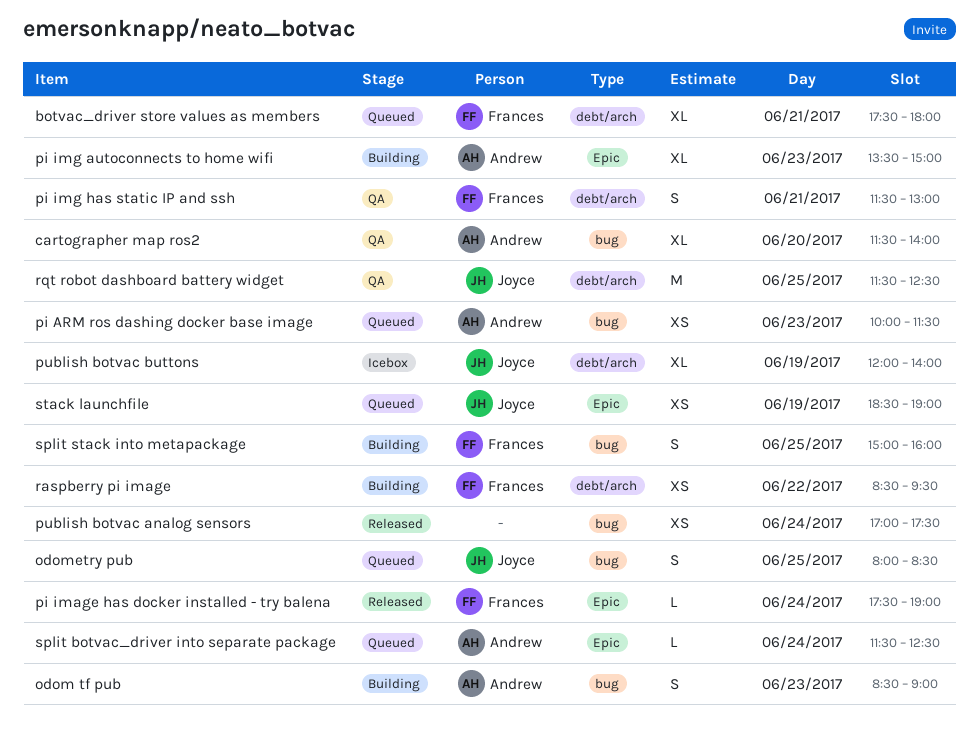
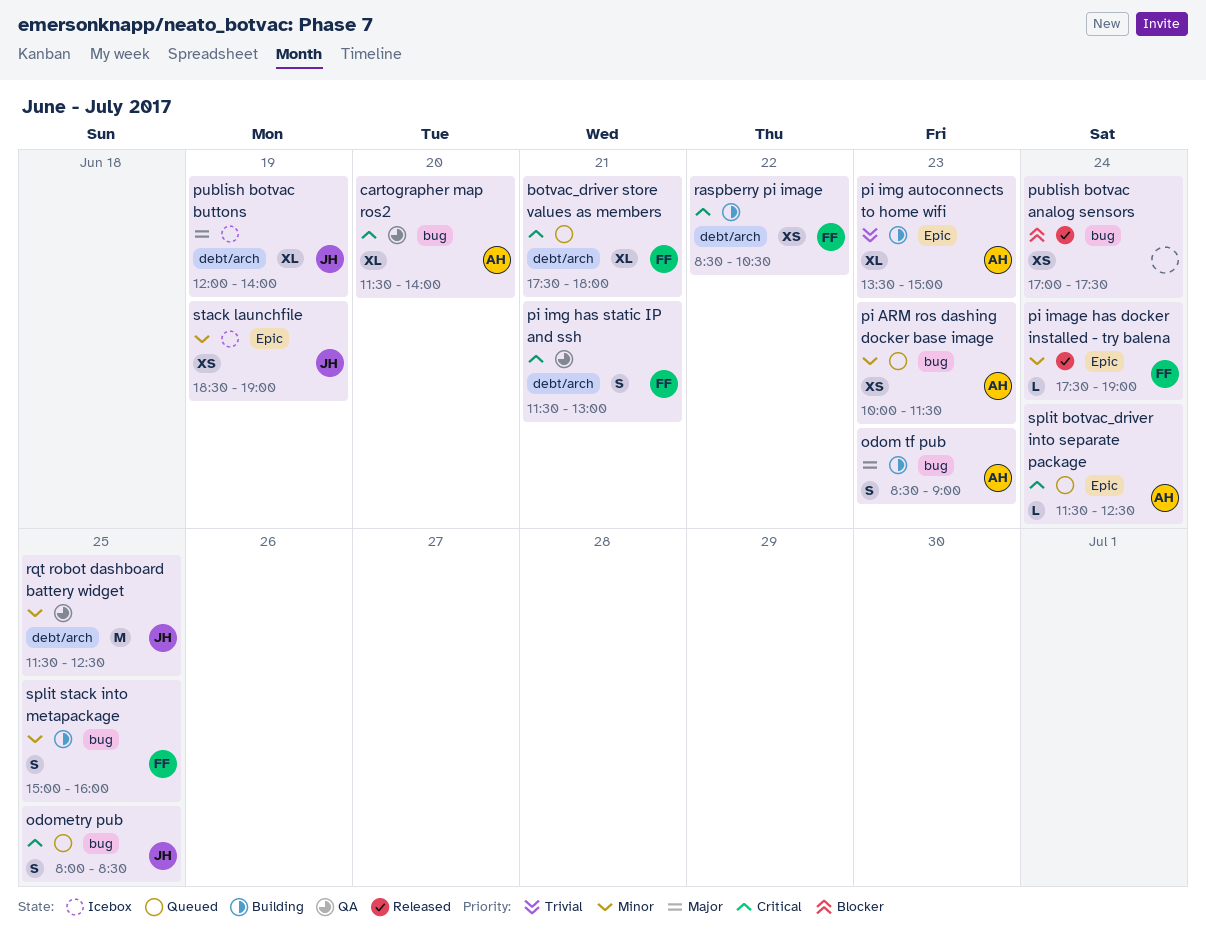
raspberry pi image, ends: 09:30 -> 10:30
stack launchfile, status: Queued -> Icebox

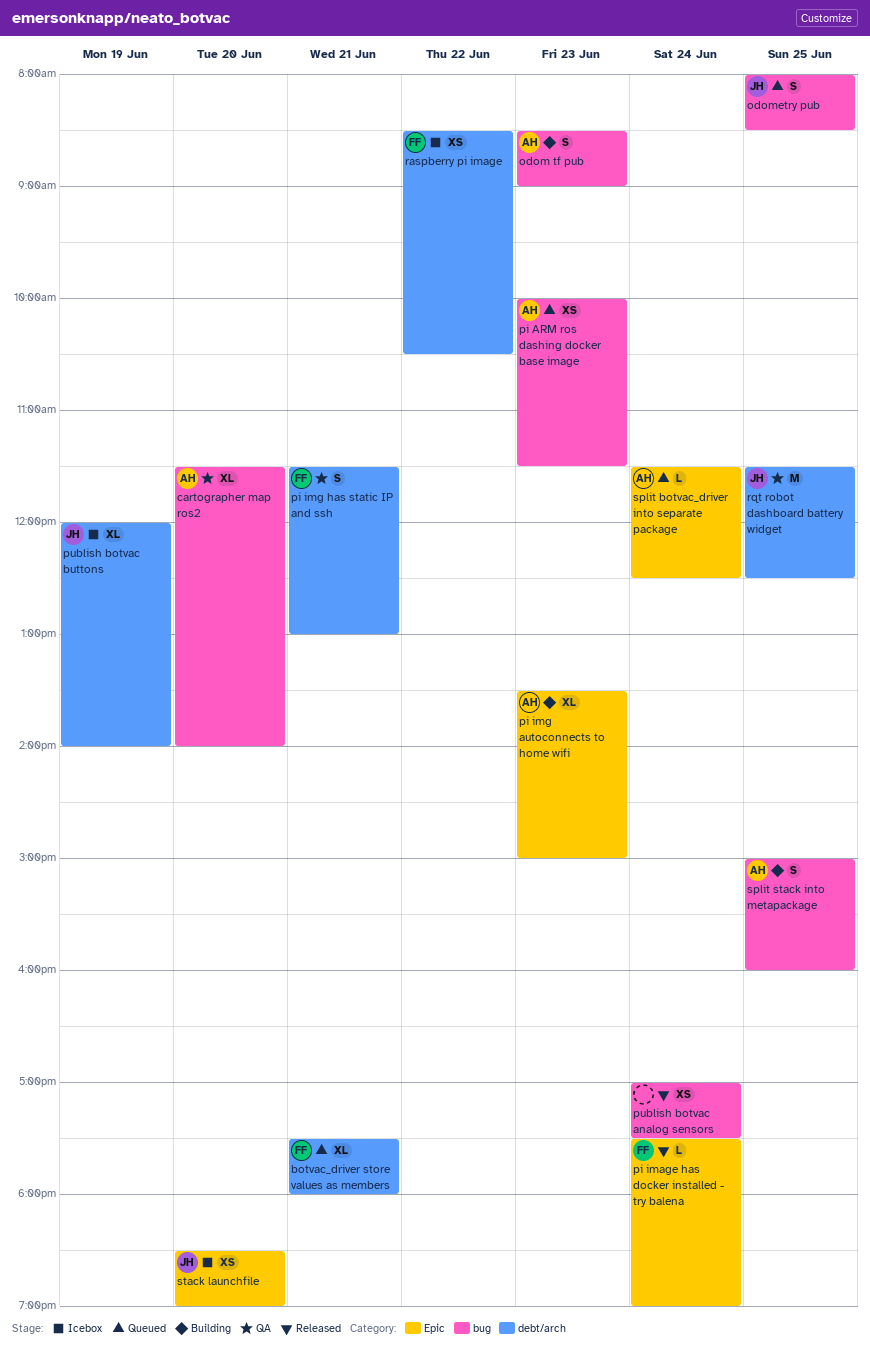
raspberry pi image, status: Building -> Icebox
split stack into metapackage, owner: FF -> AH
stack launchfile, day: Jun 19 -> Jun 20

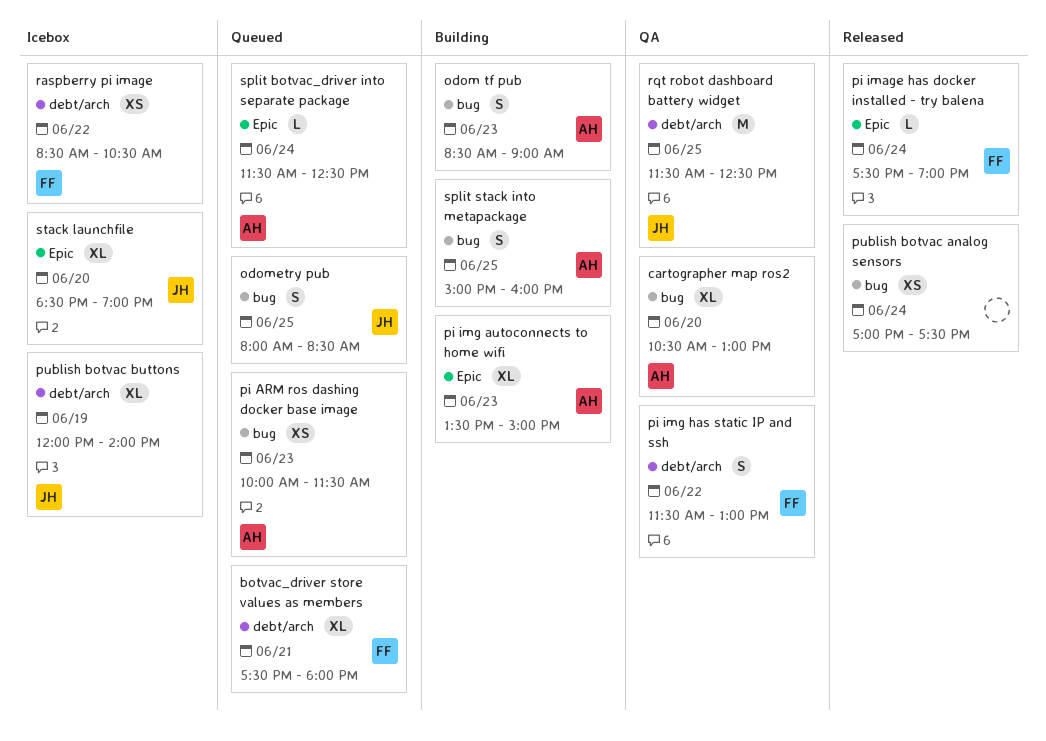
cartographer map ros2, begins: 11:30 -> 10:30
cartographer map ros2, ends: 14:00 -> 13:00
pi img has static IP and ssh, day: Jun 21 -> Jun 22
stack launchfile, estimate: XS -> XL

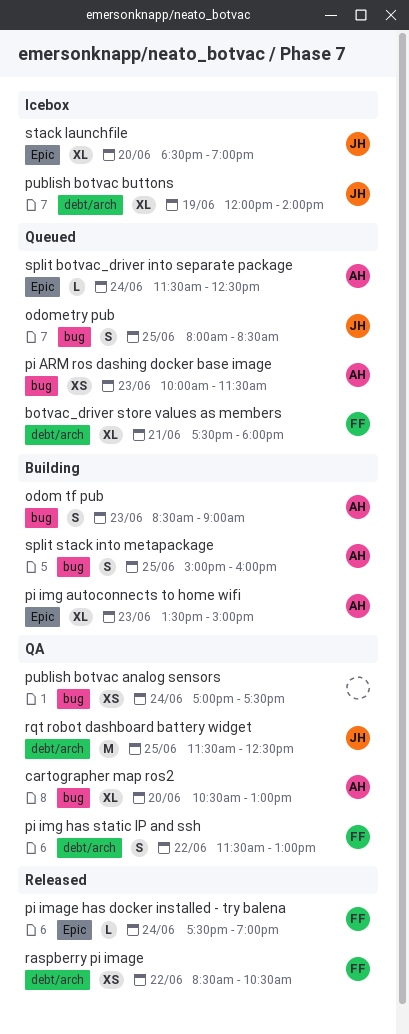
publish botvac analog sensors, status: Released -> QA
raspberry pi image, status: Icebox -> Released

